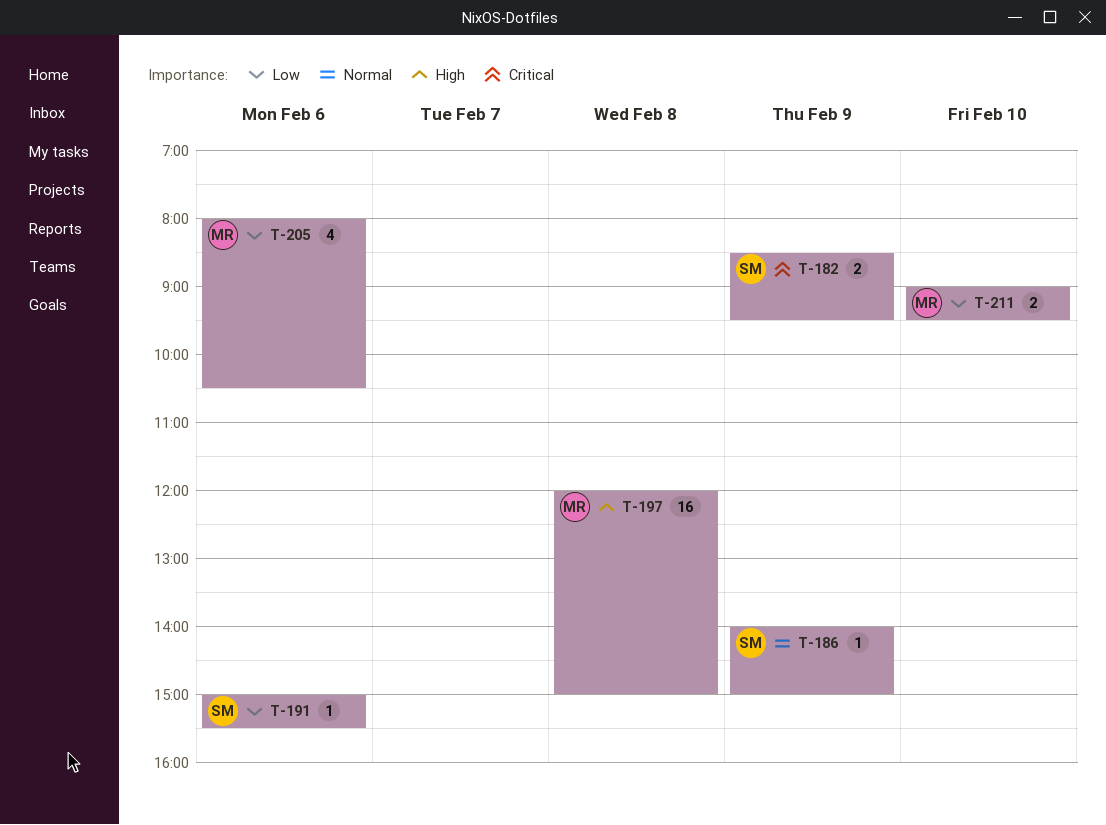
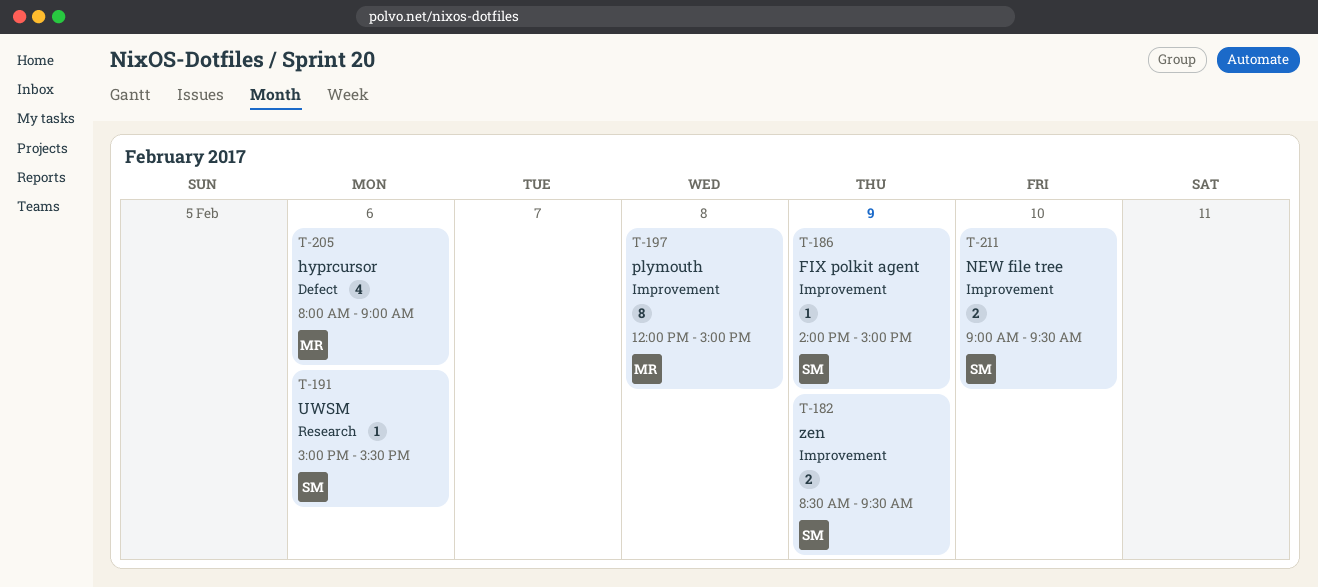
T-197, estimate: 16 -> 8
T-205, ends: 10:30 -> 09:00
T-211, owner: MR -> SM

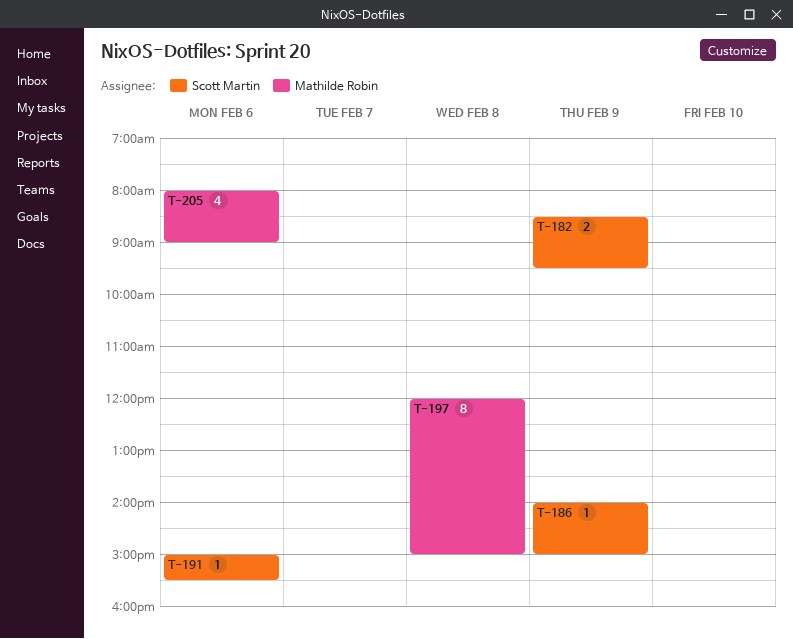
T-211: present -> none

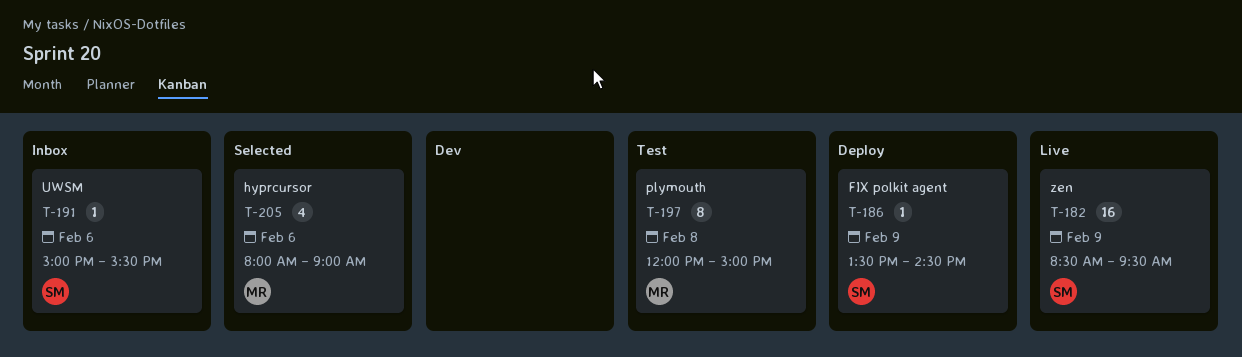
T-182, estimate: 2 -> 16
T-186, begins: 14:00 -> 13:30
T-186, ends: 15:00 -> 14:30

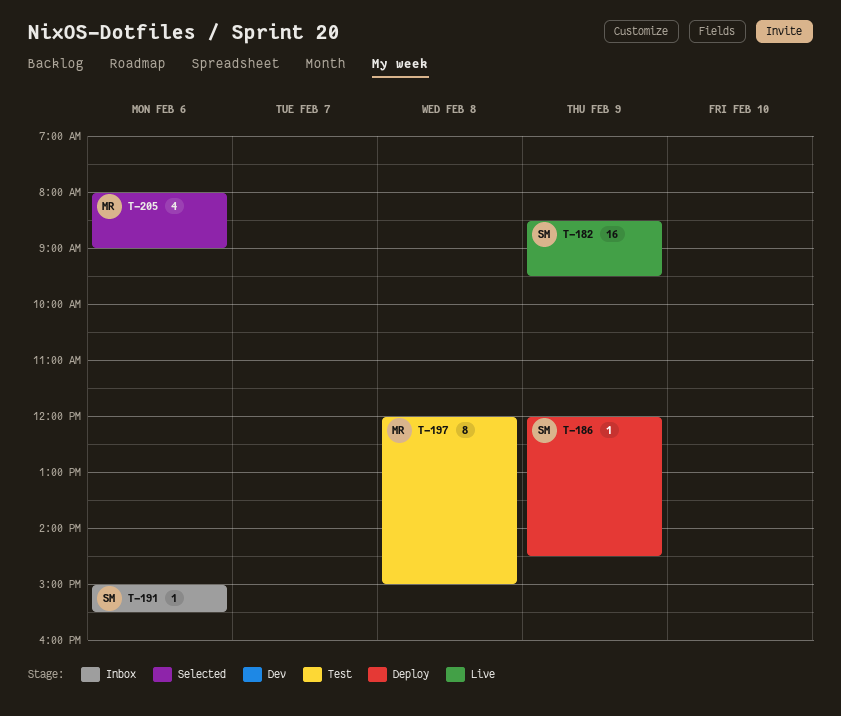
T-186, begins: 13:30 -> 12:00

